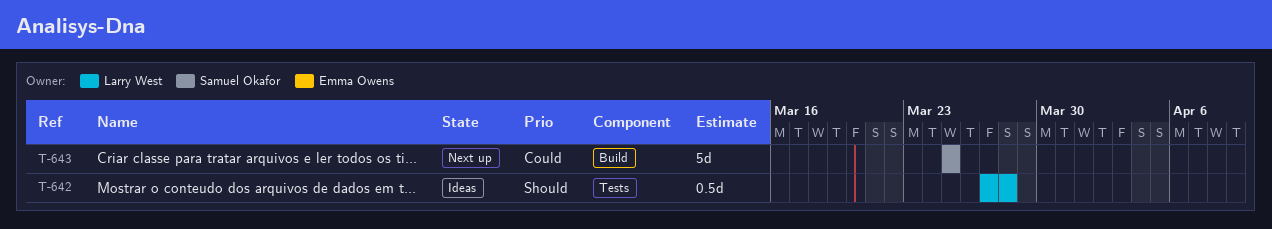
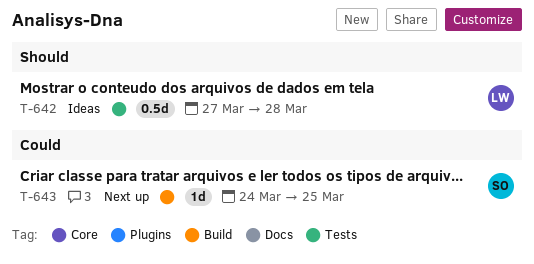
T-643, estimate: 5d -> 1d
T-643, start: Mar 25 -> Mar 24

